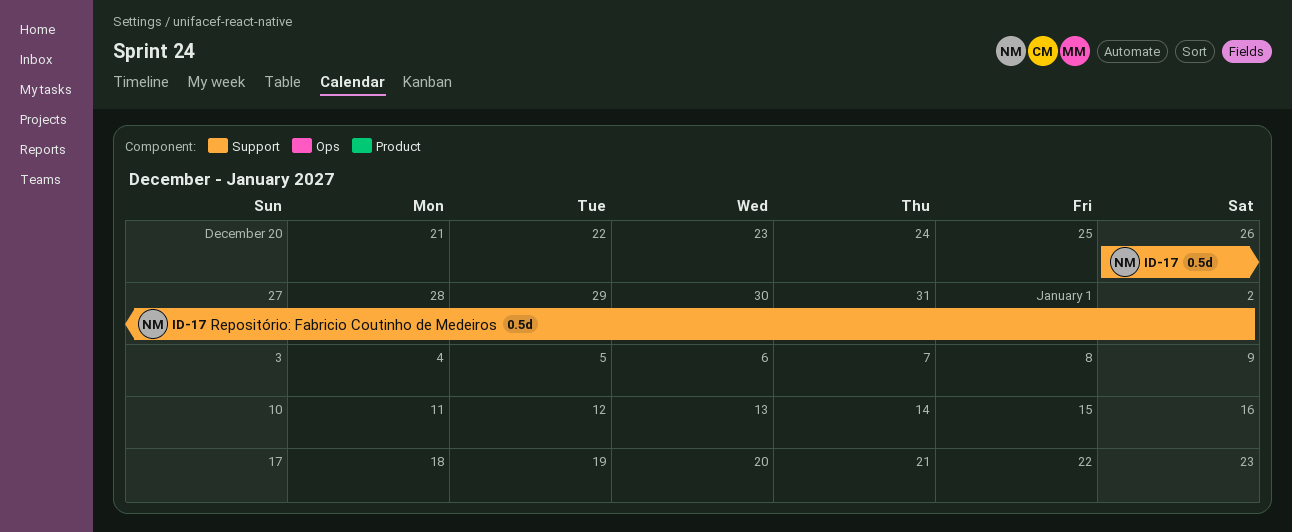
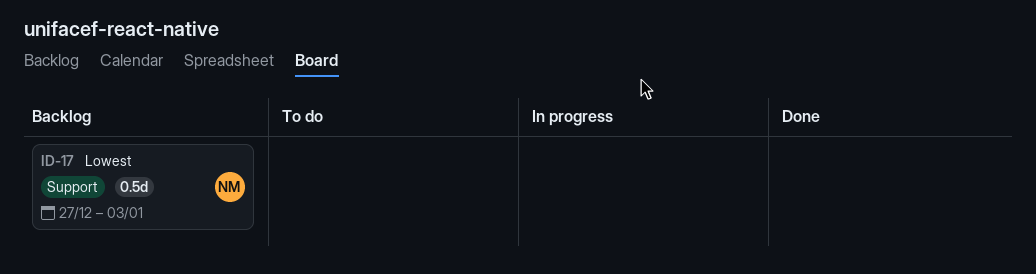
ID-17, start: Dec 26 -> Dec 27
ID-17, due: Jan 2 -> Jan 3

